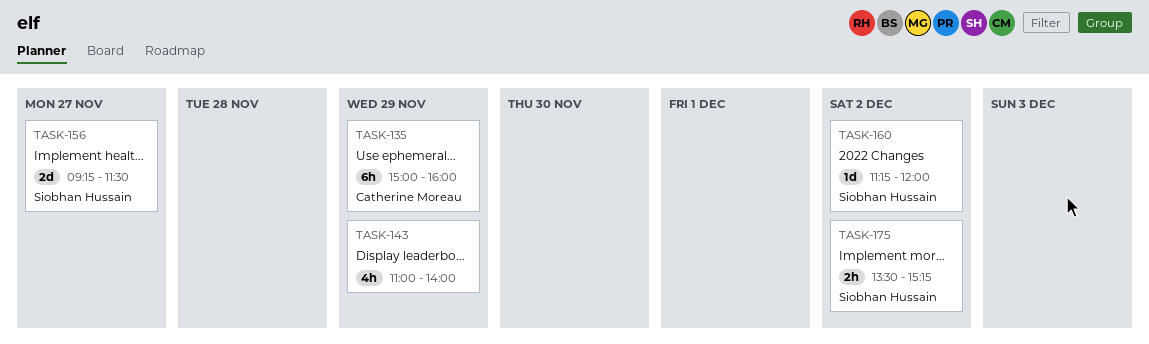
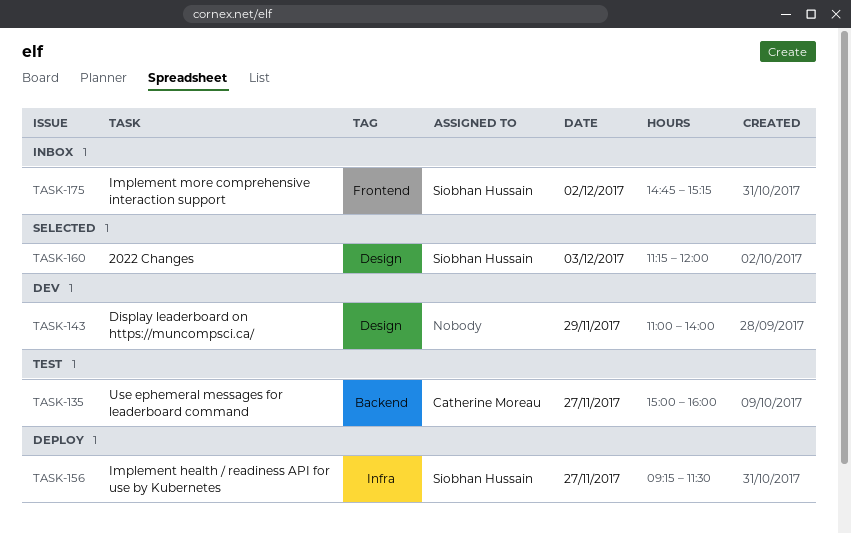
TASK-135, day: Nov 29 -> Nov 27
TASK-160, day: Dec 2 -> Dec 3
TASK-175, begins: 13:30 -> 14:45

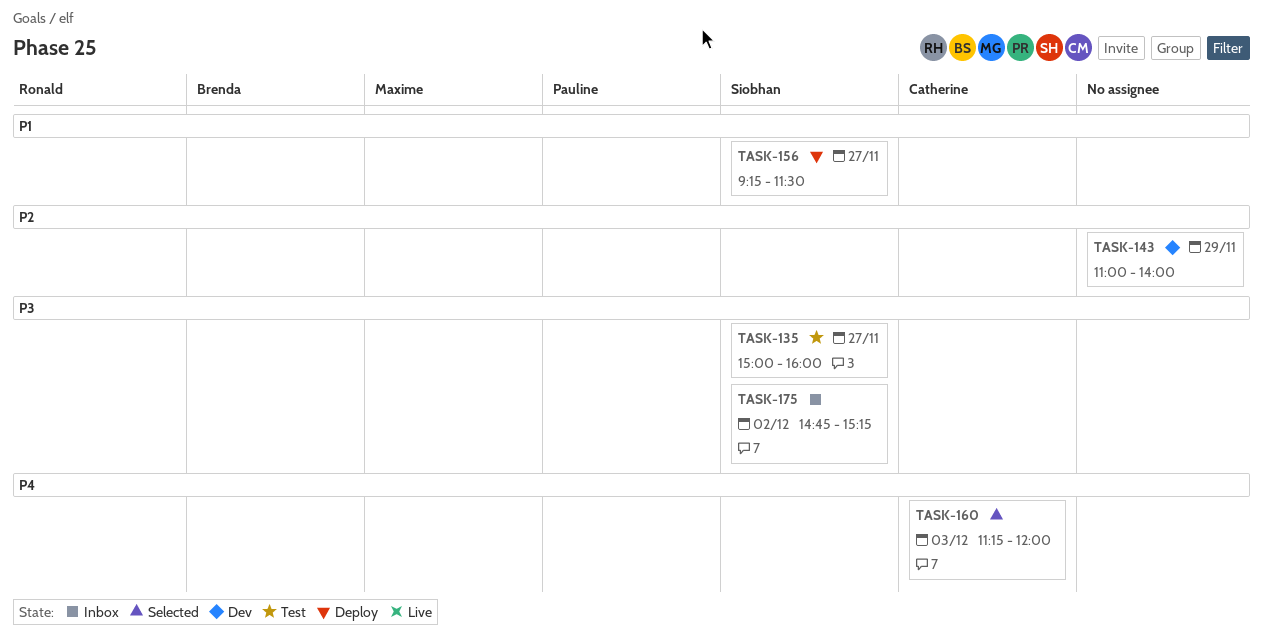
TASK-135, owner: Catherine Moreau -> Siobhan Hussain
TASK-160, owner: Siobhan Hussain -> Catherine Moreau

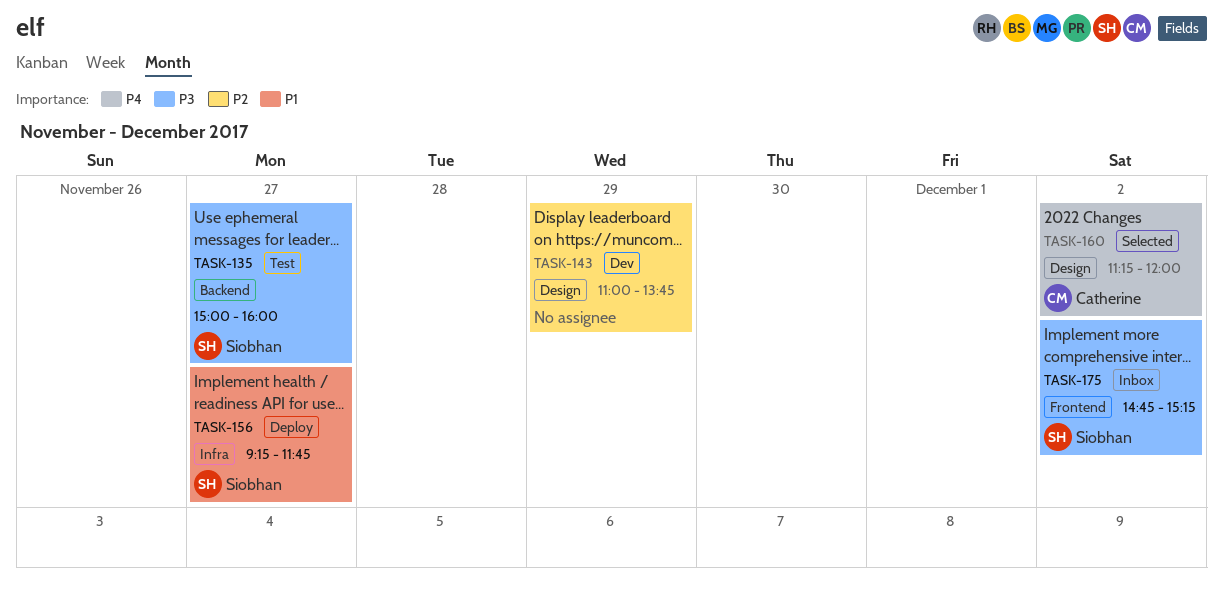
TASK-143, ends: 14:00 -> 13:45
TASK-156, ends: 11:30 -> 11:45
TASK-160, day: Dec 3 -> Dec 2

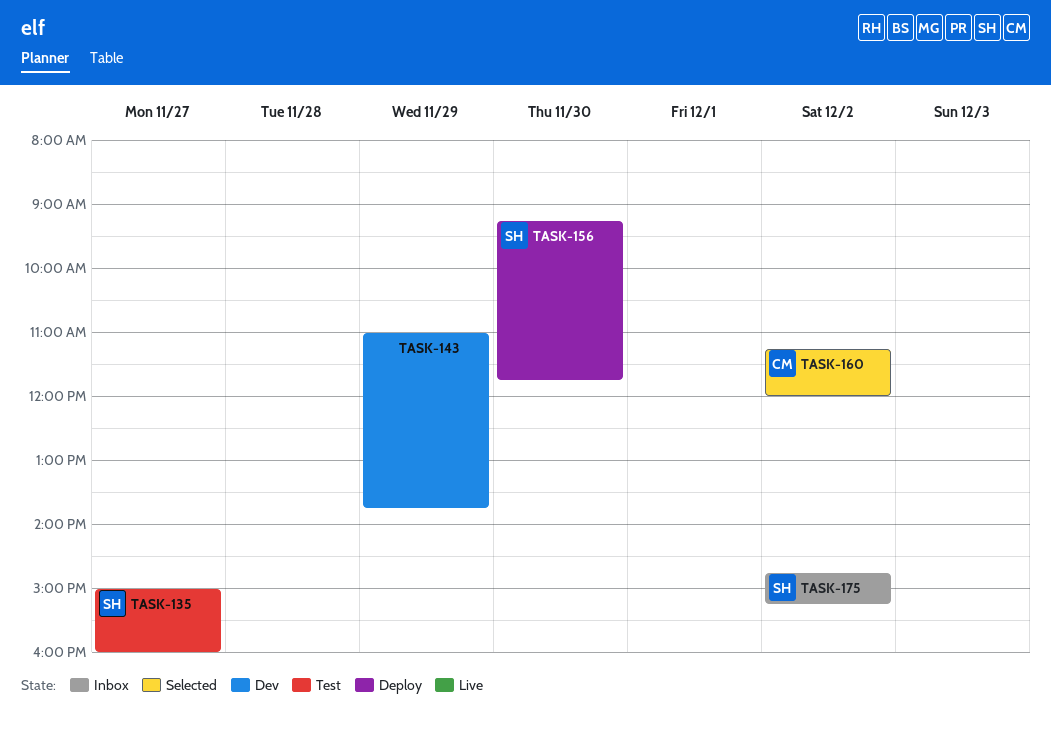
TASK-156, day: Nov 27 -> Nov 30

